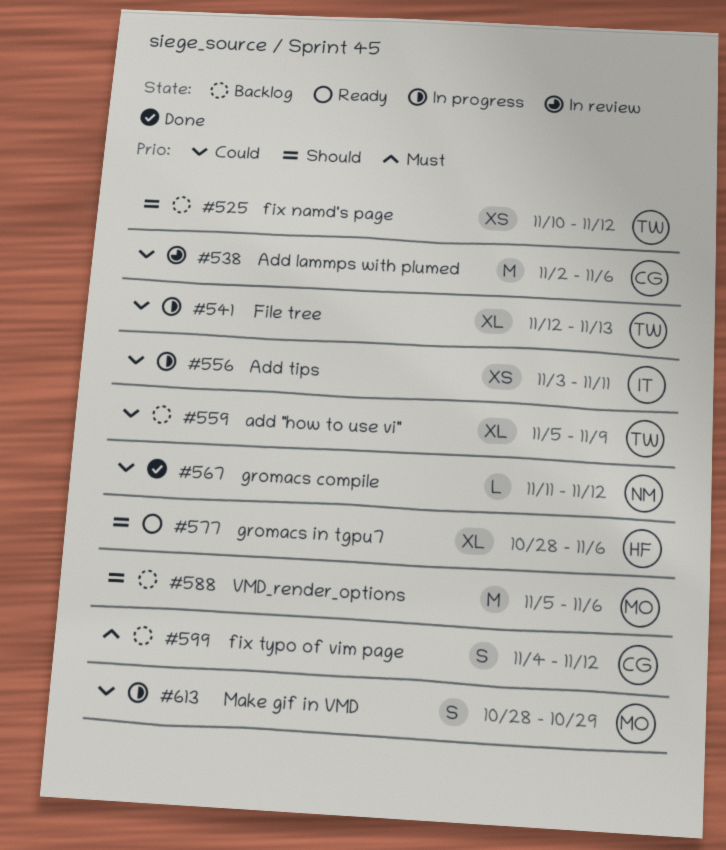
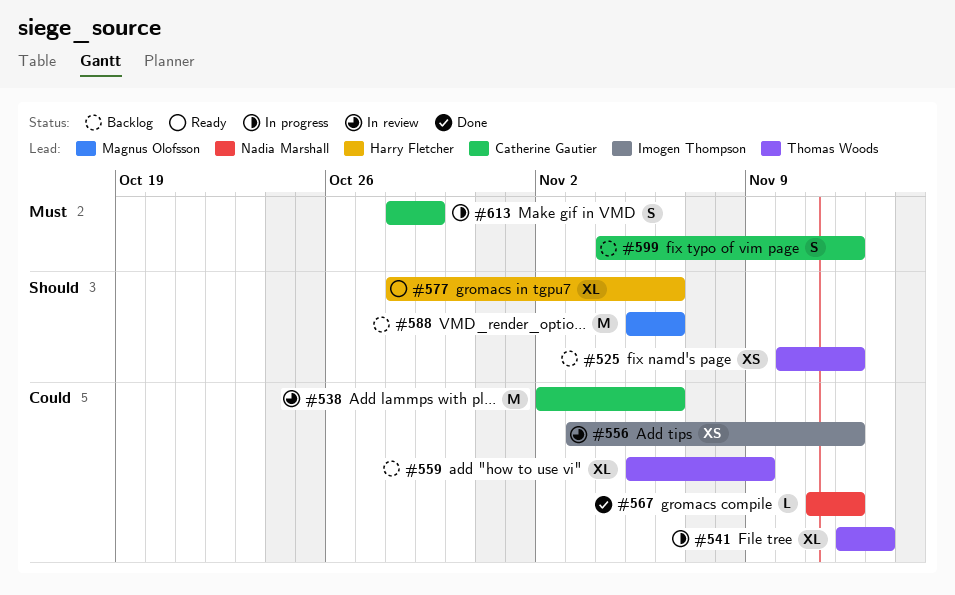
#556, status: In progress -> In review
#556, due: Nov 11 -> Nov 12
#613, owner: Magnus Olofsson -> Catherine Gautier
#613, priority: Could -> Must

